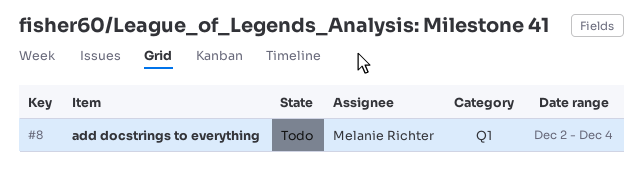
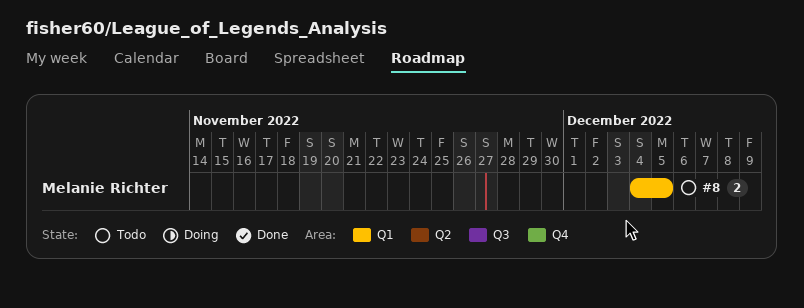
#8, start: Dec 2 -> Dec 4
#8, due: Dec 4 -> Dec 5

